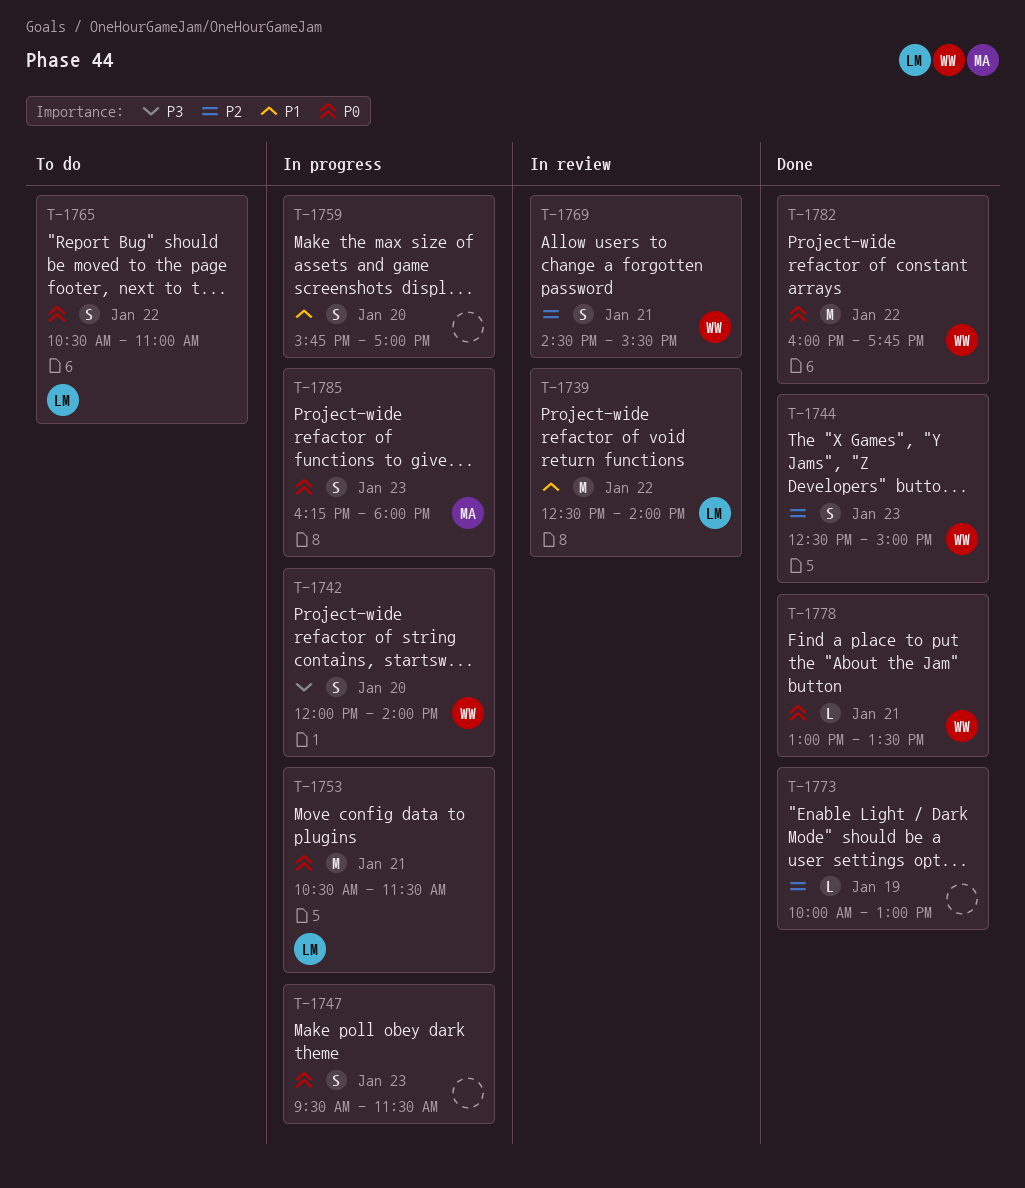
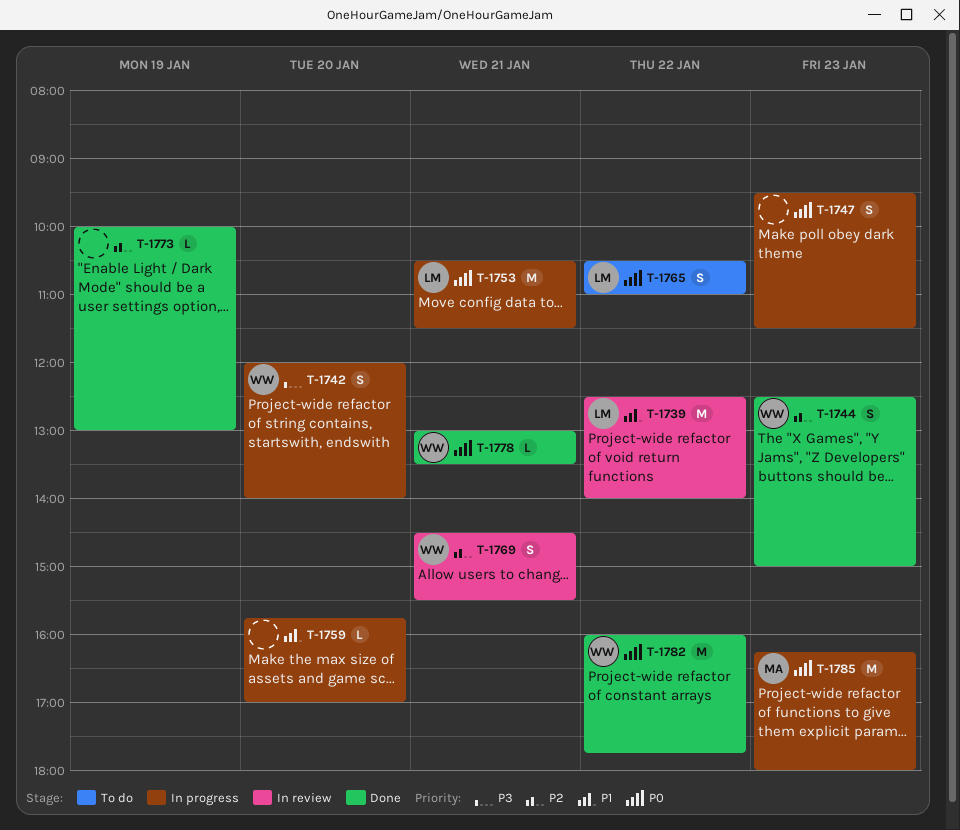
T-1759, estimate: S -> L
T-1785, estimate: S -> M

